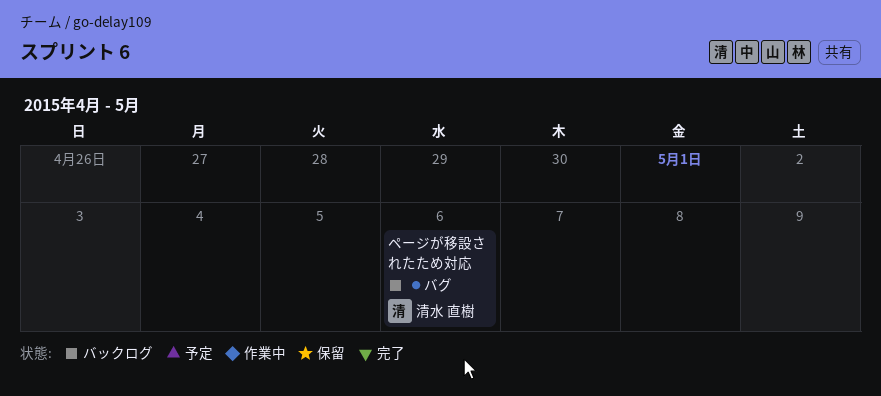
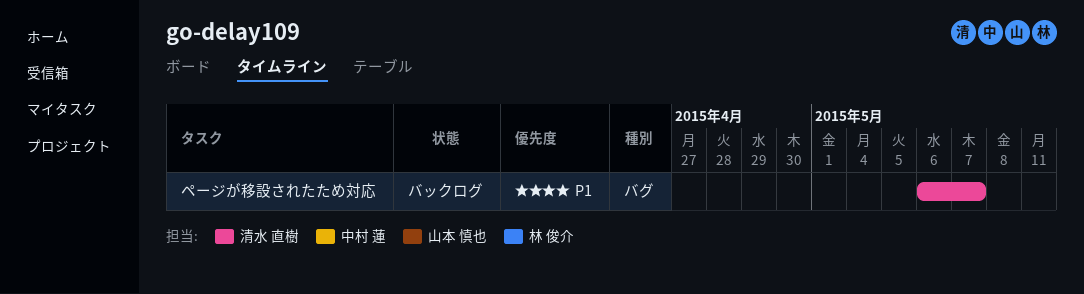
ページが移設されたため対応, due: May 6 -> May 7

